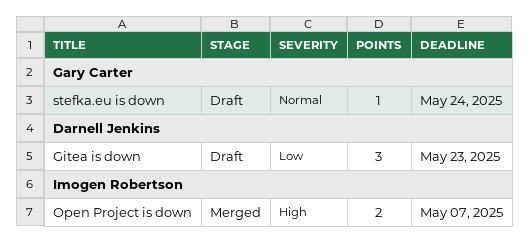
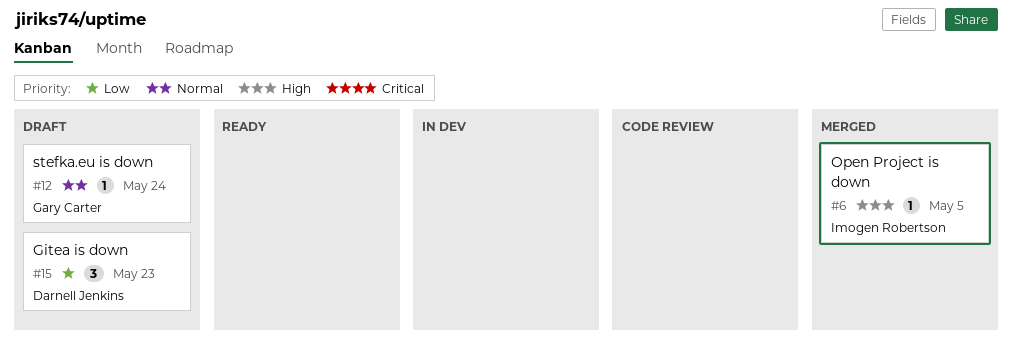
Open Project is down, estimate: 2 -> 1
Open Project is down, due: May 7 -> May 5

